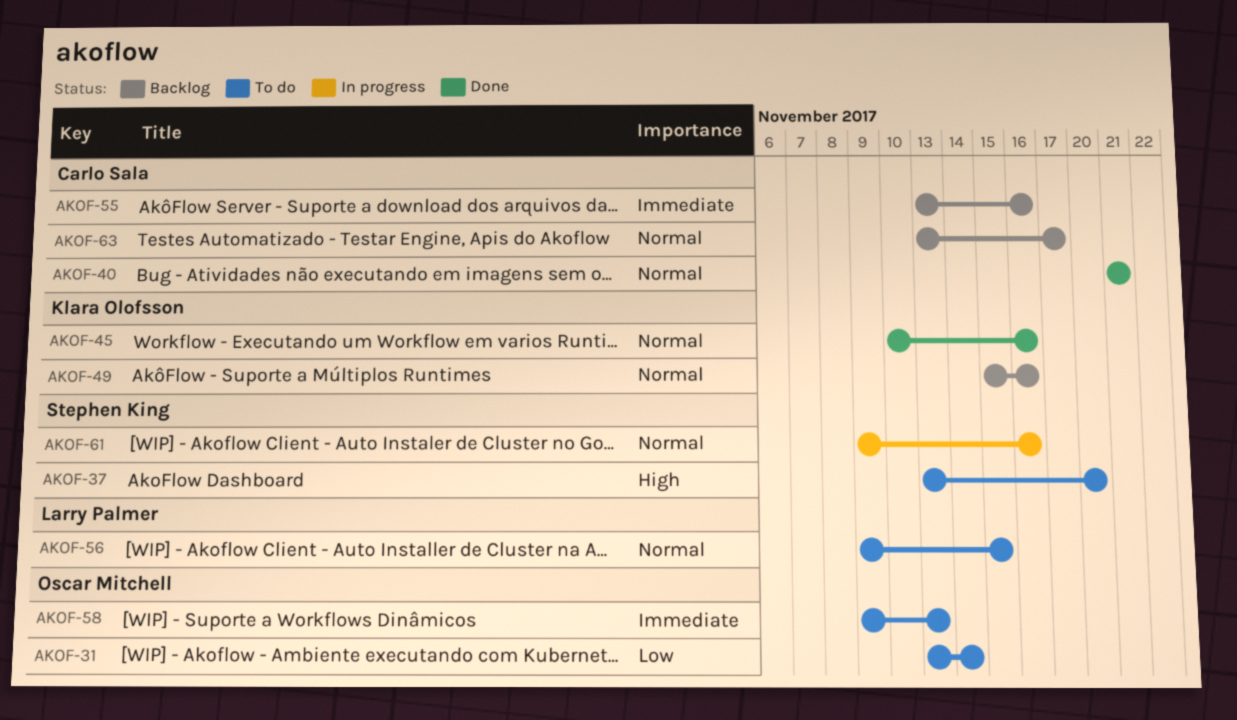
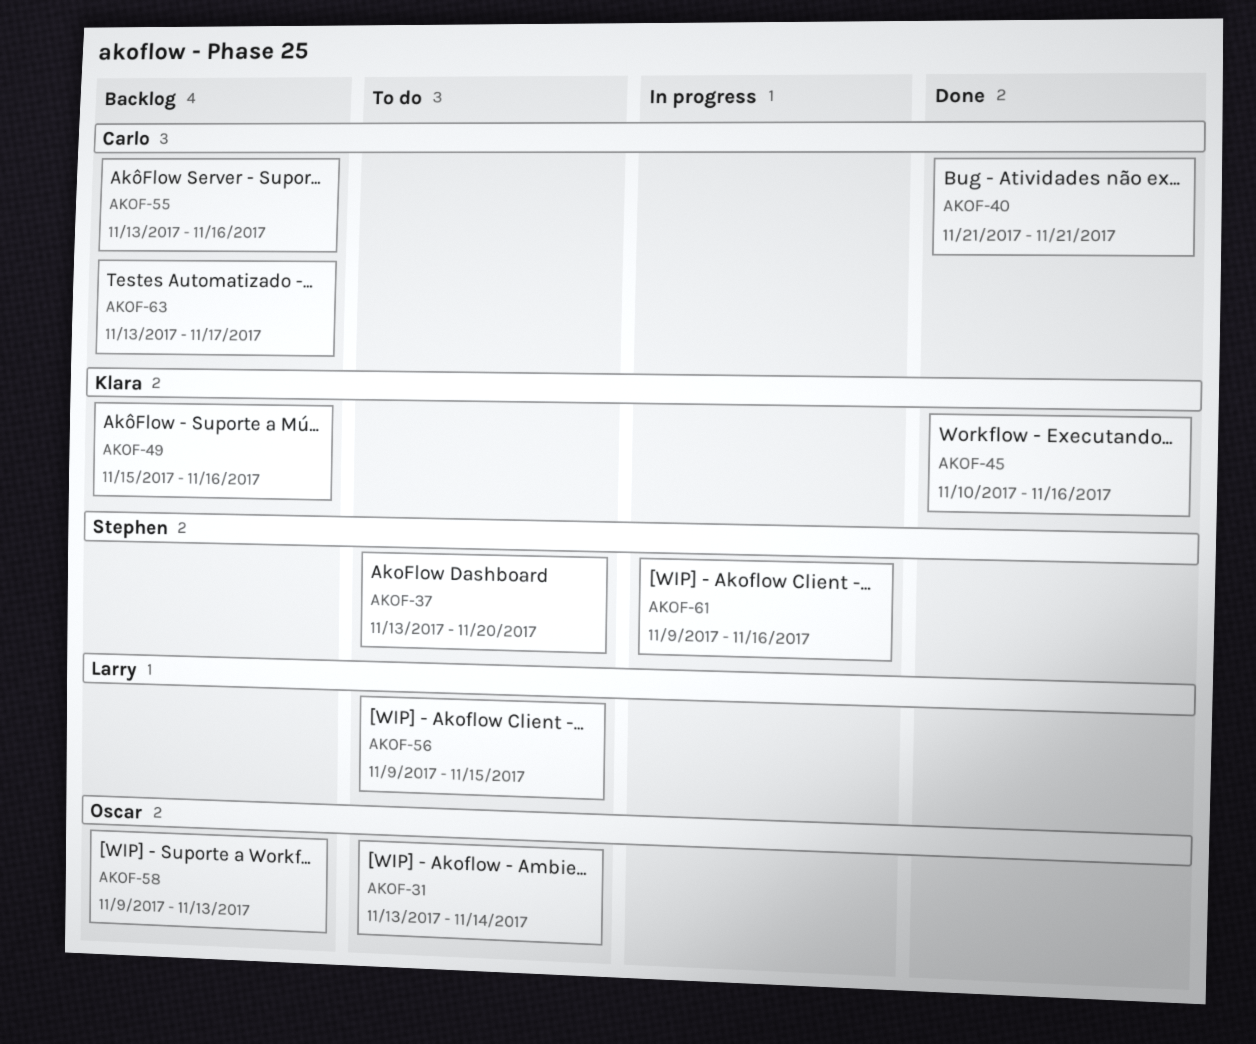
AKOF-58, status: To do -> Backlog

